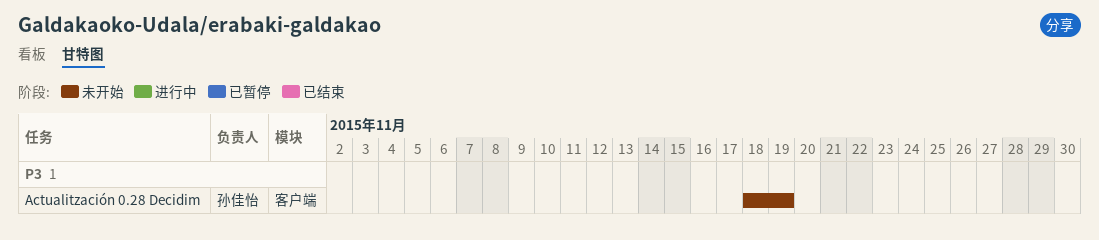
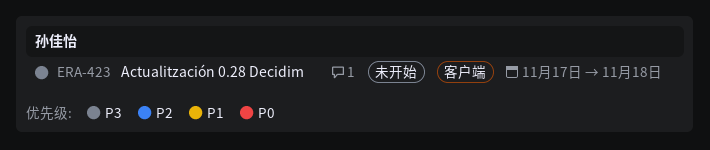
Actualitzación 0.28 Decidim, start: Nov 18 -> Nov 17
Actualitzación 0.28 Decidim, due: Nov 19 -> Nov 18

